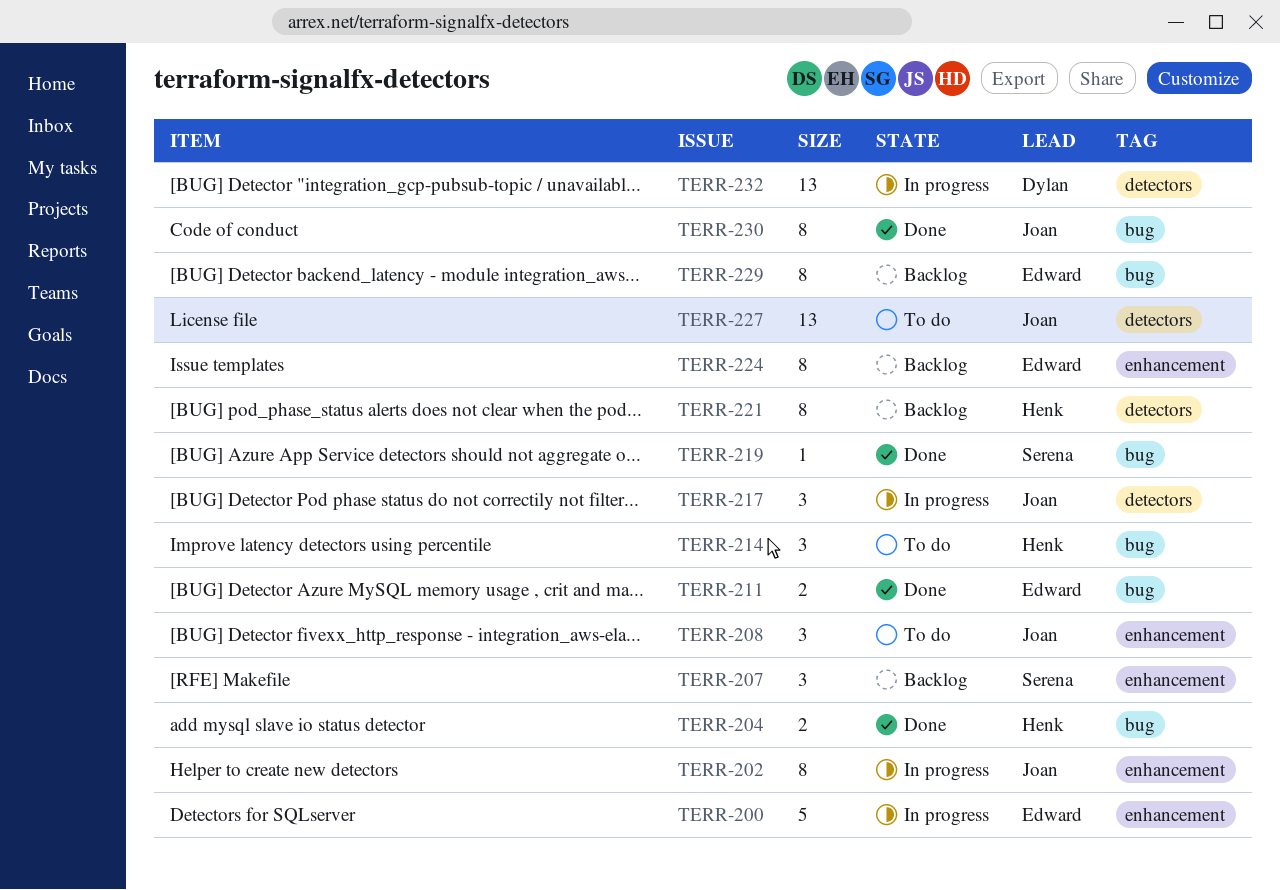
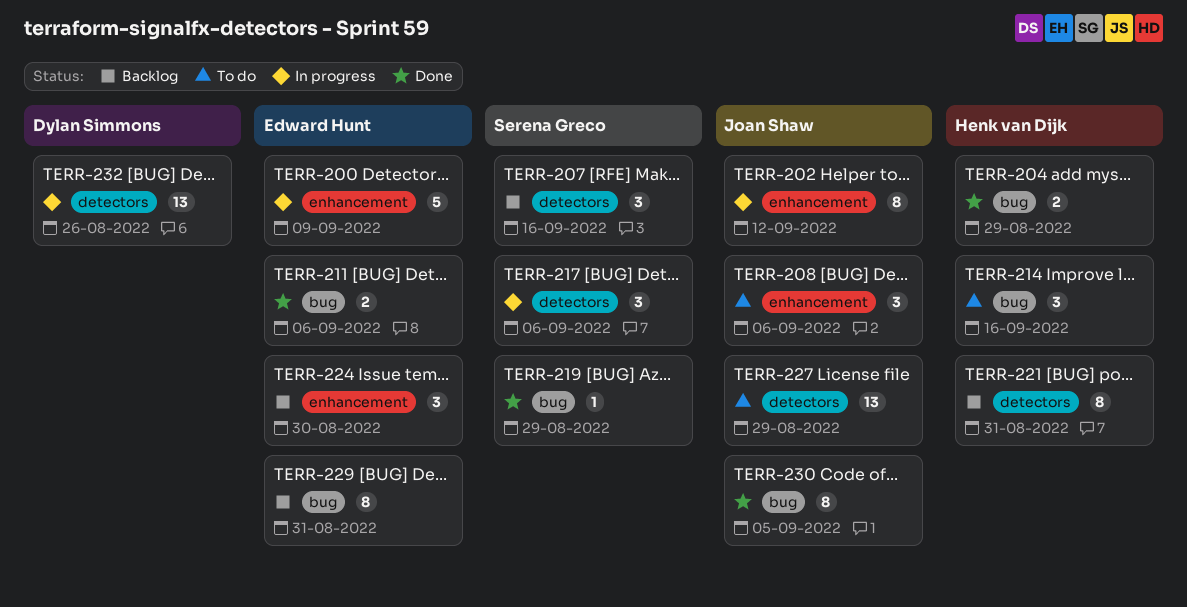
TERR-207, label: enhancement -> detectors
TERR-217, owner: Joan Shaw -> Serena Greco
TERR-224, estimate: 8 -> 3

